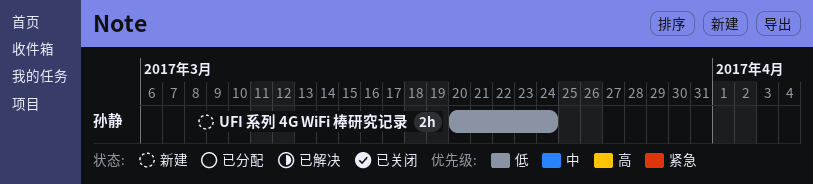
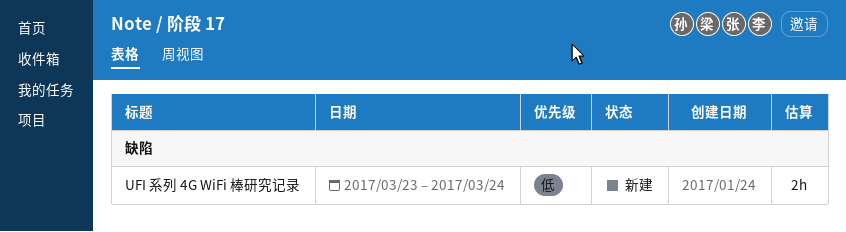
UFI 系列 4G WiFi 棒研究记录, start: Mar 20 -> Mar 23

